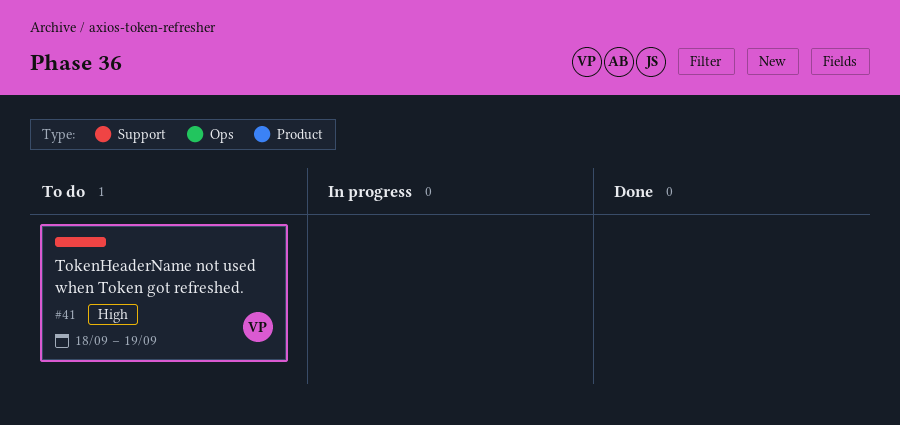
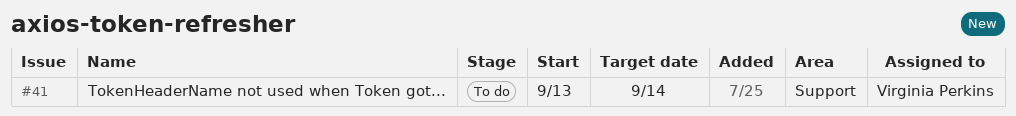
#41, start: Sep 18 -> Sep 13
#41, due: Sep 19 -> Sep 14

